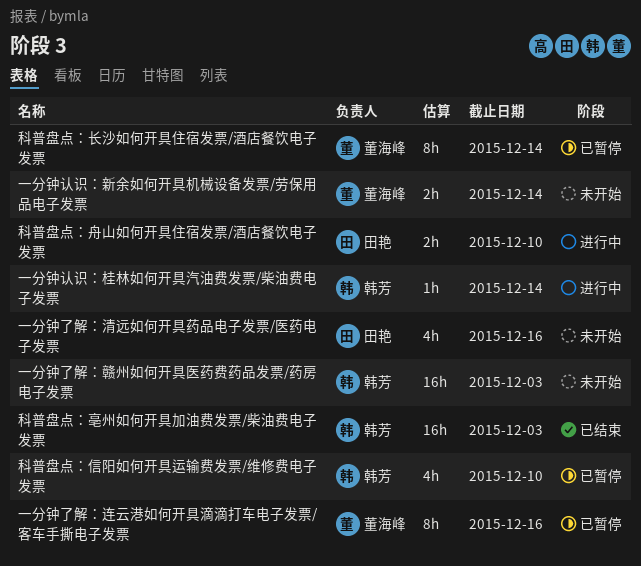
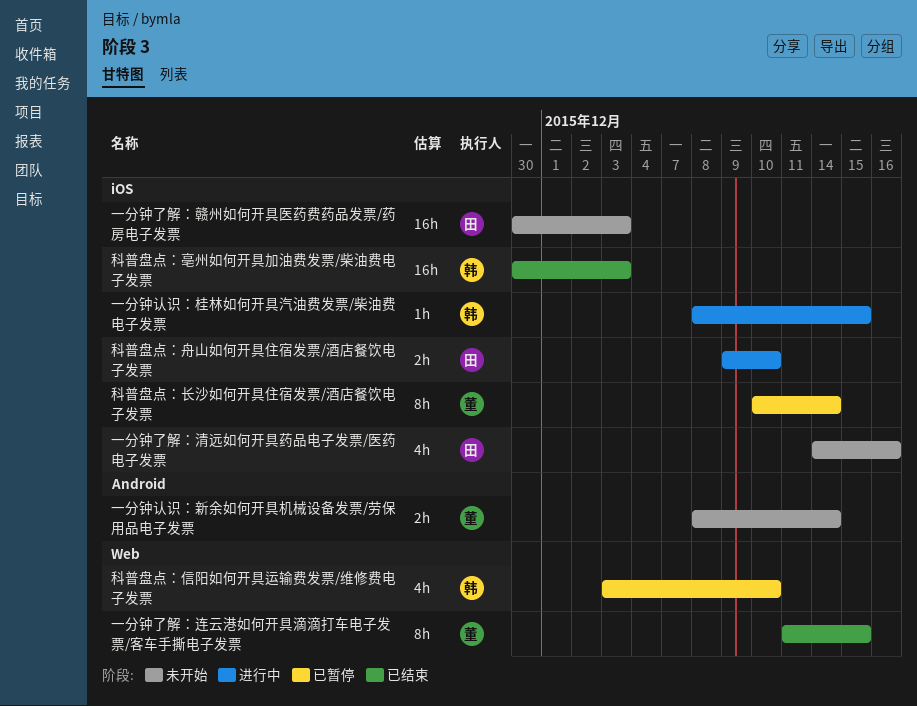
一分钟了解：赣州如何开具医药费药品发票/药房电子发票, owner: 韩芳 -> 田艳
一分钟了解：连云港如何开具滴滴打车电子发票/客车手撕电子发票, status: 已暂停 -> 已结束
一分钟了解：连云港如何开具滴滴打车电子发票/客车手撕电子发票, due: Dec 16 -> Dec 15
一分钟认识：桂林如何开具汽油费发票/柴油费电子发票, due: Dec 14 -> Dec 15

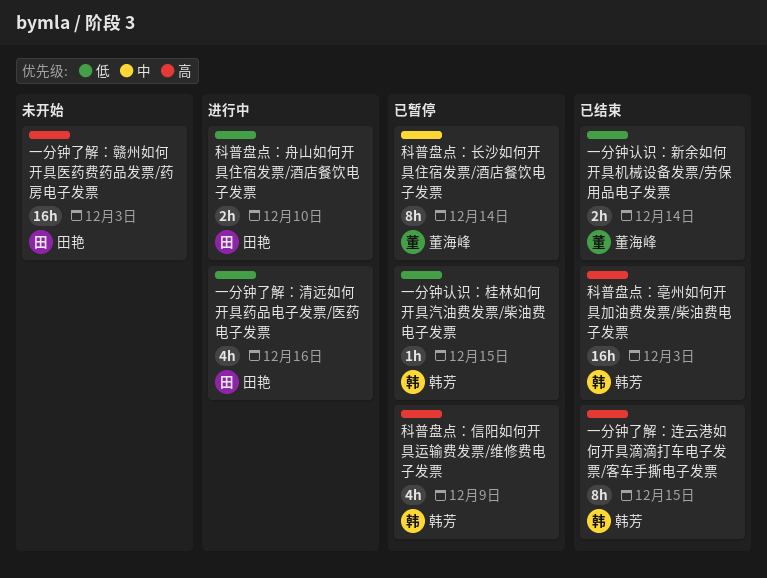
一分钟了解：清远如何开具药品电子发票/医药电子发票, status: 未开始 -> 进行中
一分钟了解：连云港如何开具滴滴打车电子发票/客车手撕电子发票, owner: 董海峰 -> 韩芳
一分钟认识：新余如何开具机械设备发票/劳保用品电子发票, status: 未开始 -> 已结束
一分钟认识：桂林如何开具汽油费发票/柴油费电子发票, status: 进行中 -> 已暂停
科普盘点：信阳如何开具运输费发票/维修费电子发票, due: Dec 10 -> Dec 9

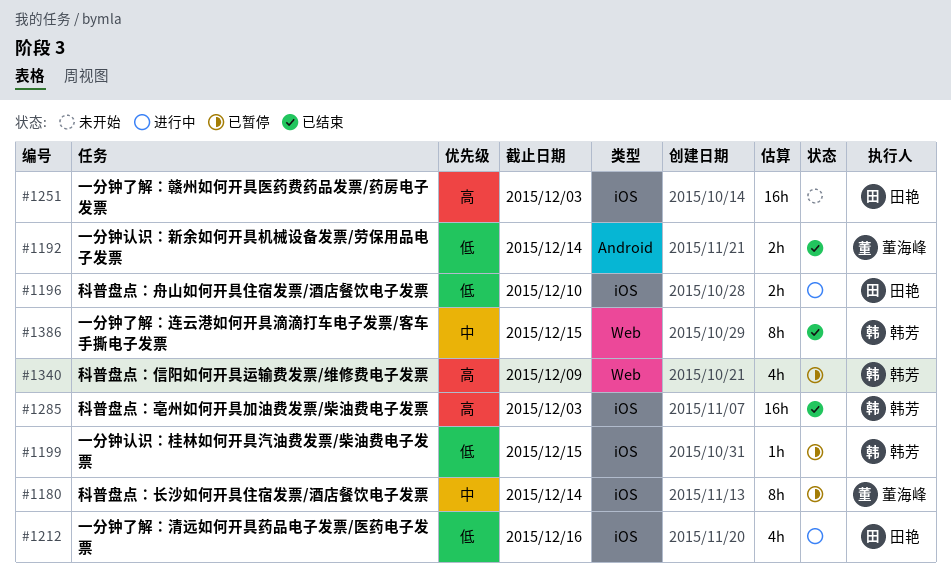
一分钟了解：连云港如何开具滴滴打车电子发票/客车手撕电子发票, priority: 高 -> 中

